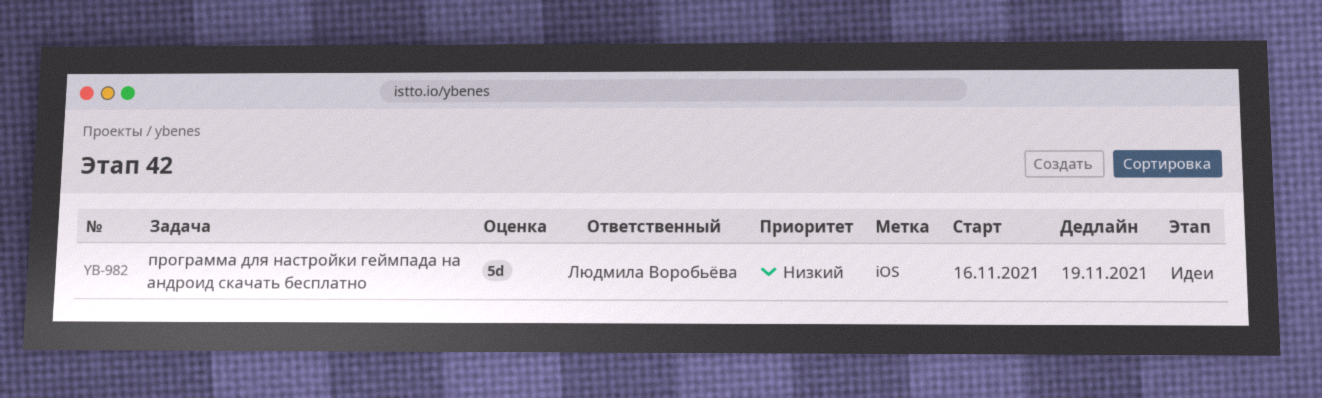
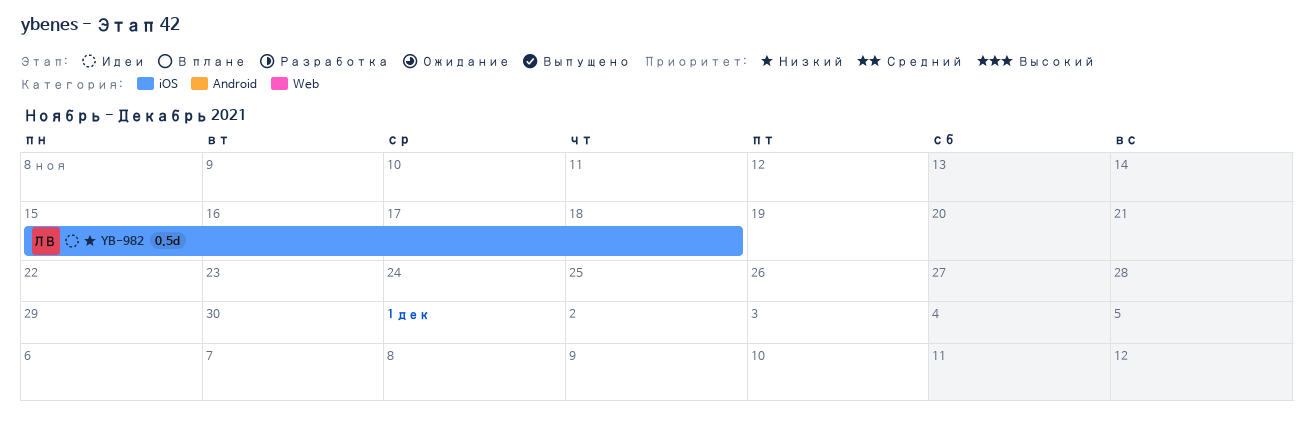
YB-982, estimate: 5d -> 0.5d
YB-982, start: Nov 16 -> Nov 15
YB-982, due: Nov 19 -> Nov 18

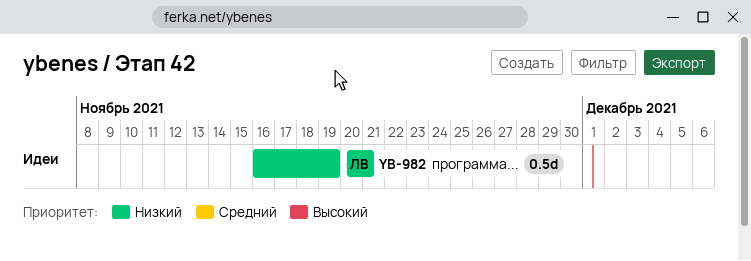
YB-982, start: Nov 15 -> Nov 16
YB-982, due: Nov 18 -> Nov 19

